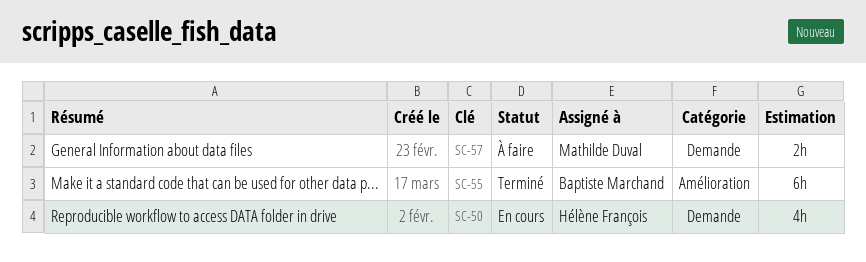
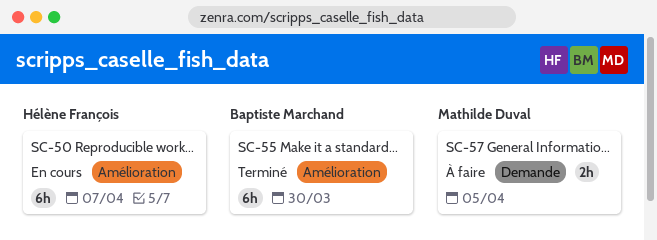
SC-50, label: Demande -> Amélioration
SC-50, estimate: 4h -> 6h

